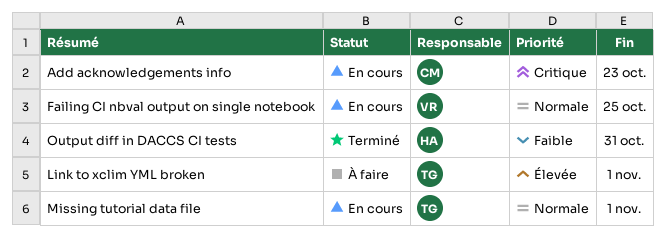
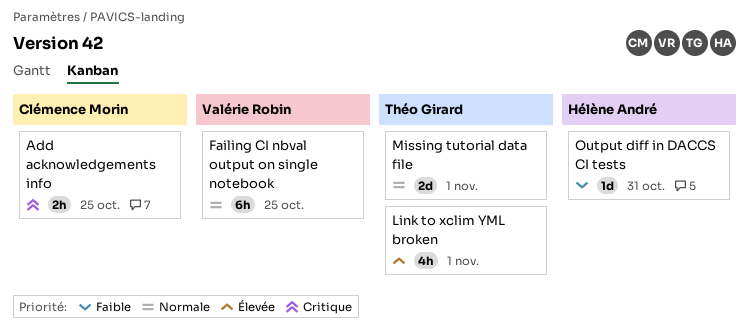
Add acknowledgements info, due: Oct 23 -> Oct 25

